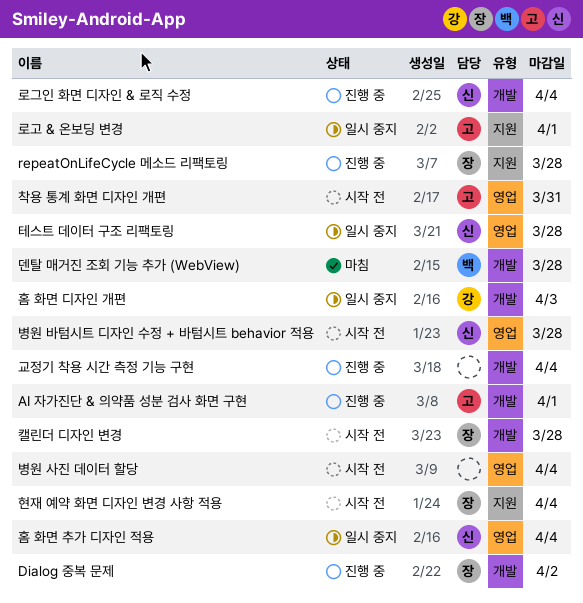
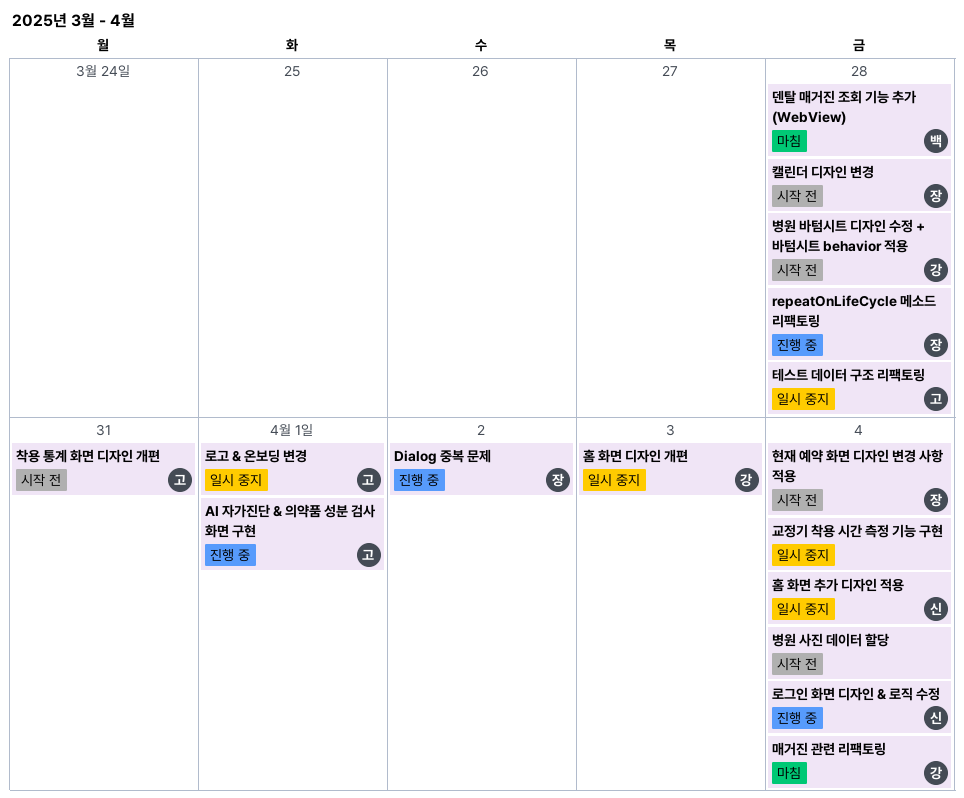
교정기 착용 시간 측정 기능 구현, status: 진행 중 -> 일시 중지
매거진 관련 리팩토링: none -> present
병원 바텀시트 디자인 수정 + 바텀시트 behavior 적용, owner: 신 -> 강
테스트 데이터 구조 리팩토링, owner: 신 -> 고

